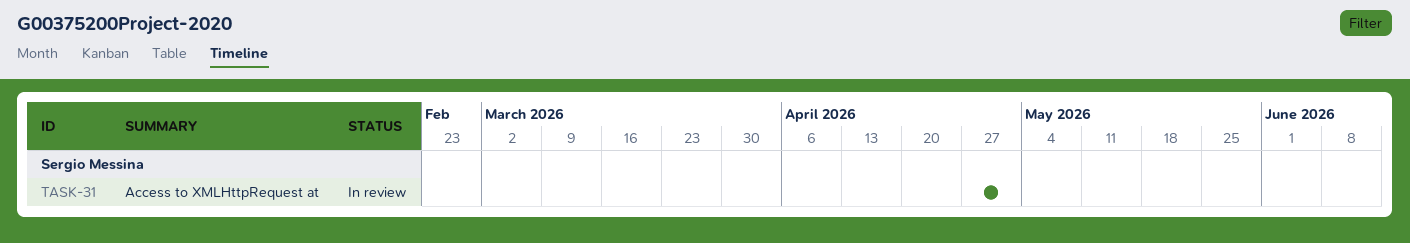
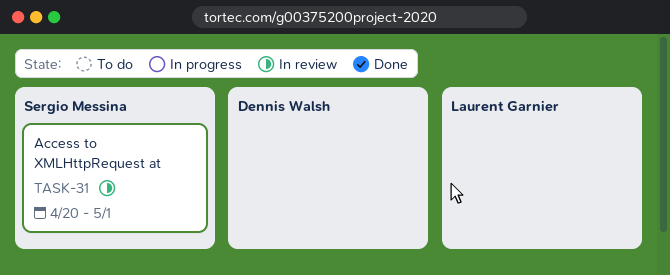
TASK-31, start: Apr 27 -> Apr 20

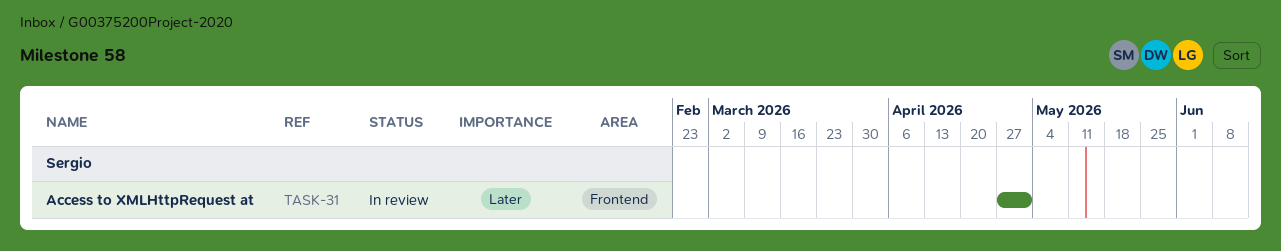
TASK-31, start: Apr 20 -> Apr 27

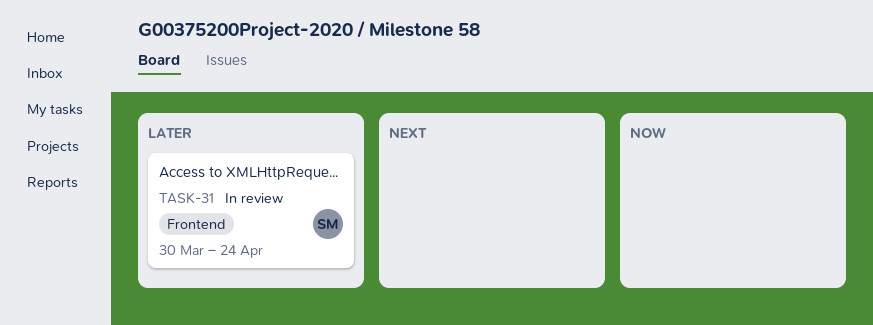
TASK-31, start: Apr 27 -> Mar 30
TASK-31, due: May 1 -> Apr 24

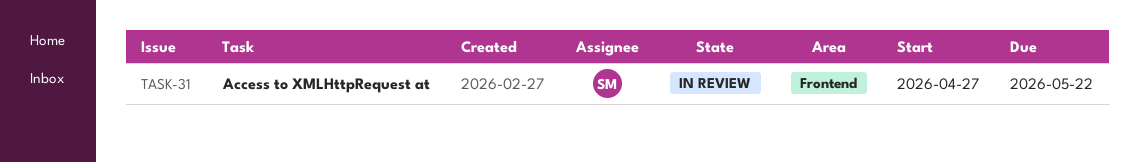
TASK-31, start: Mar 30 -> Apr 27
TASK-31, due: Apr 24 -> May 22

